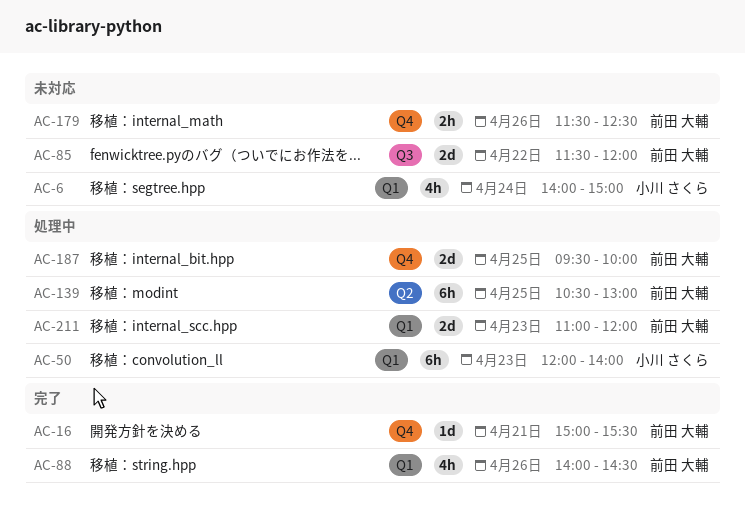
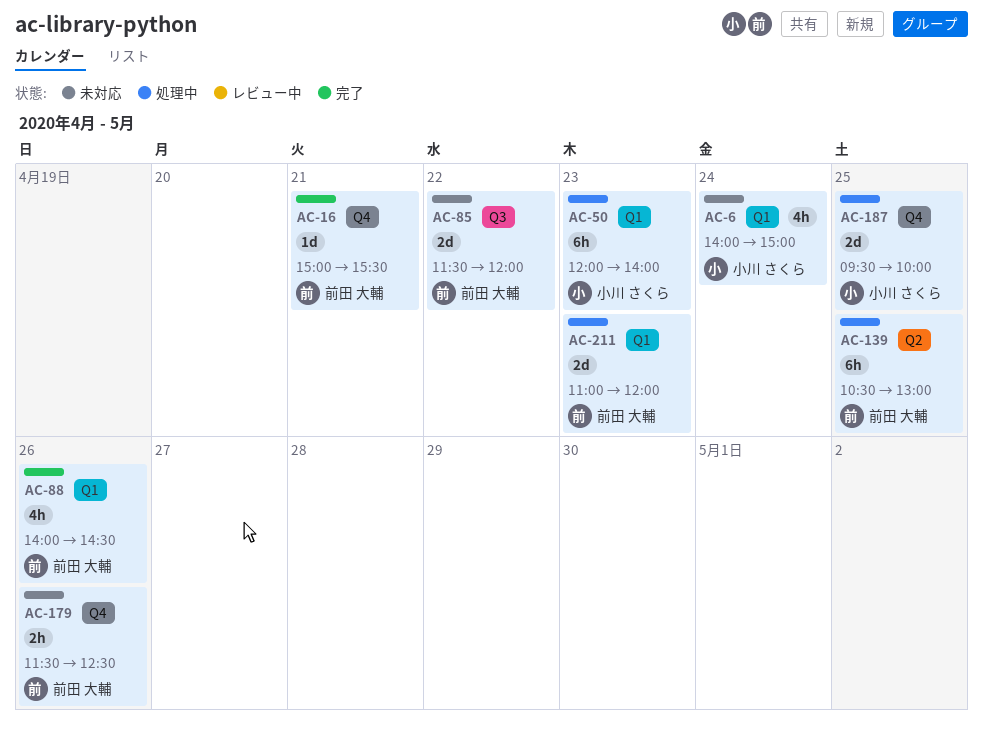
AC-187, owner: 前田 大輔 -> 小川 さくら

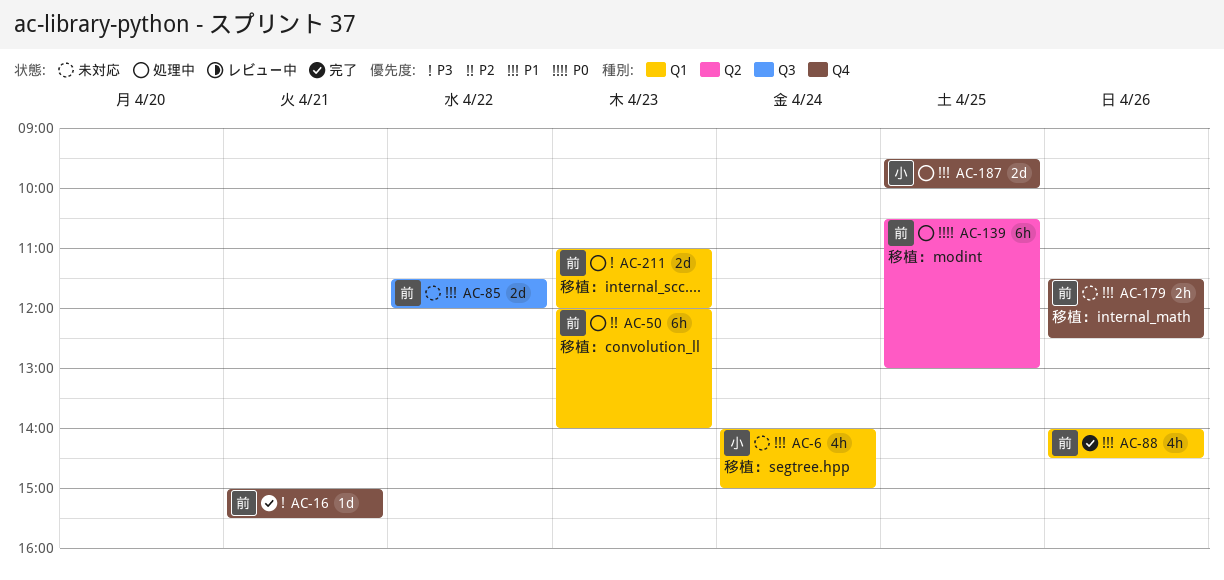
AC-50, owner: 小川 さくら -> 前田 大輔

